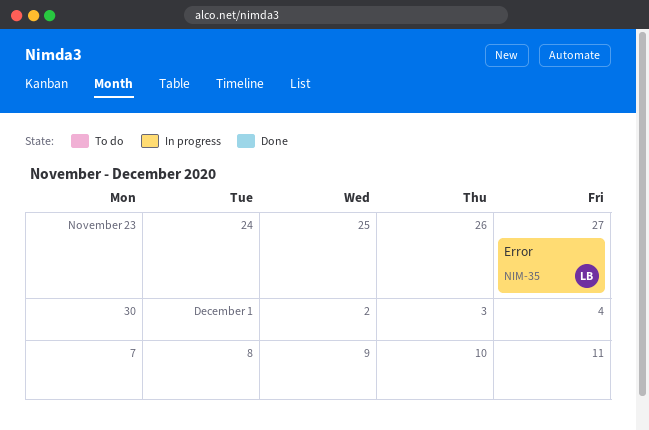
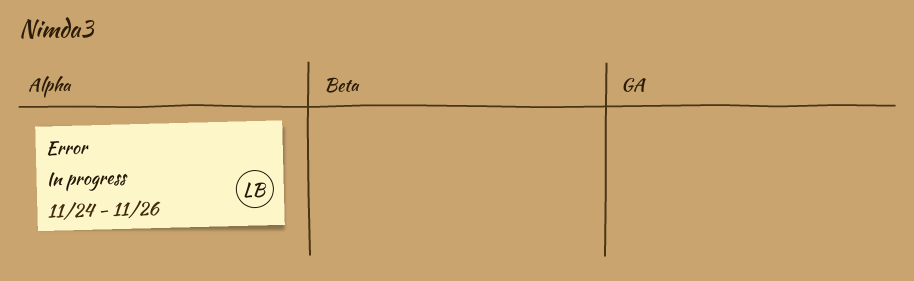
Error, due: Nov 27 -> Nov 26

